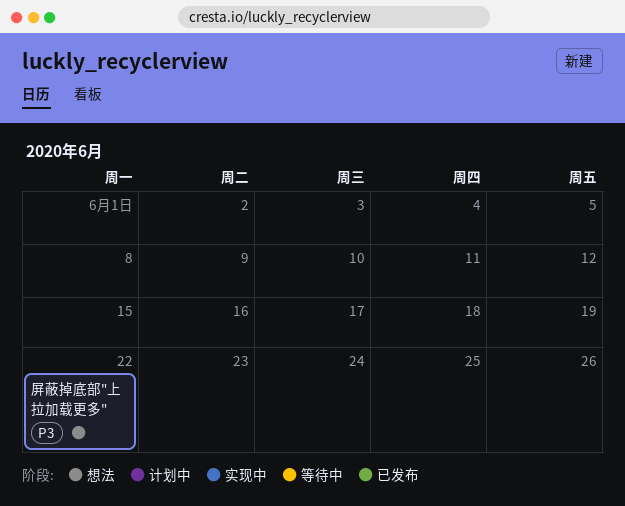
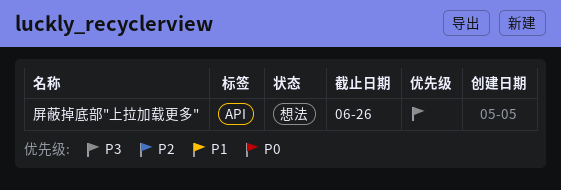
屏蔽掉底部"上拉加载更多", due: Jun 22 -> Jun 26

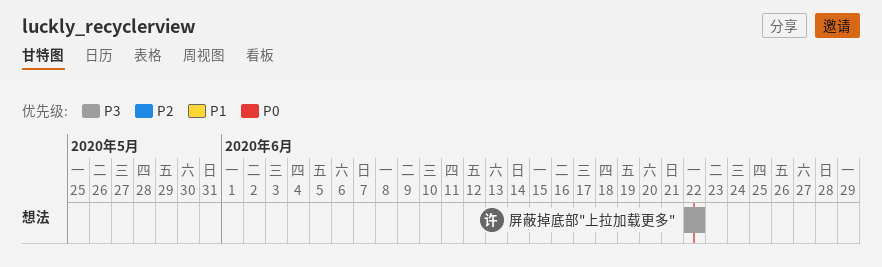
屏蔽掉底部"上拉加载更多", due: Jun 26 -> Jun 22

